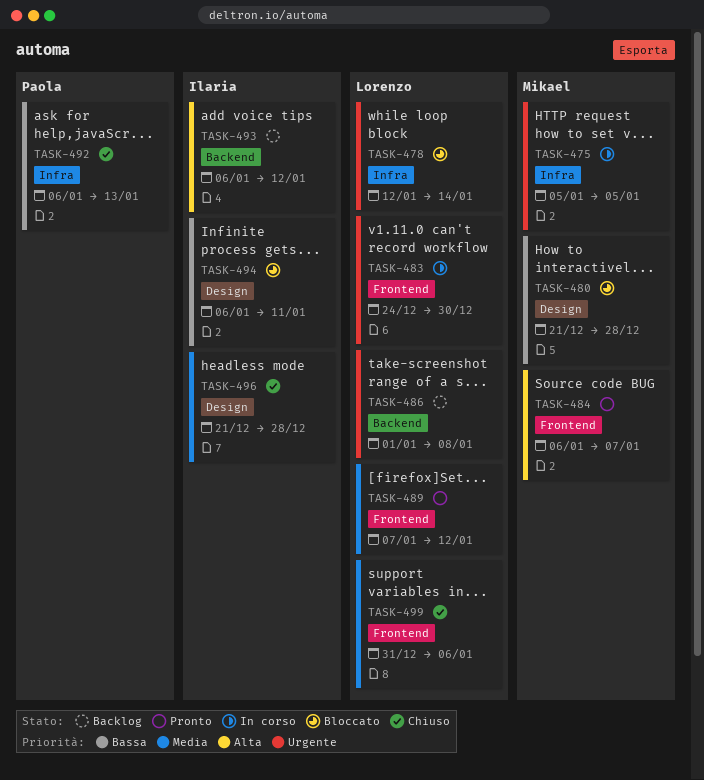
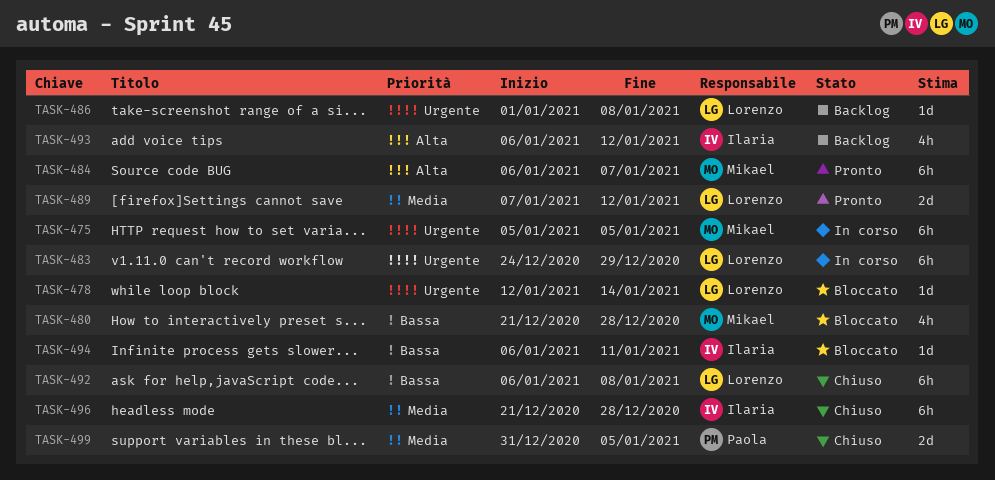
TASK-483, due: Dec 30 -> Dec 29
TASK-492, owner: Paola -> Lorenzo
TASK-492, due: Jan 13 -> Jan 8
TASK-499, owner: Lorenzo -> Paola
TASK-499, due: Jan 6 -> Jan 5

